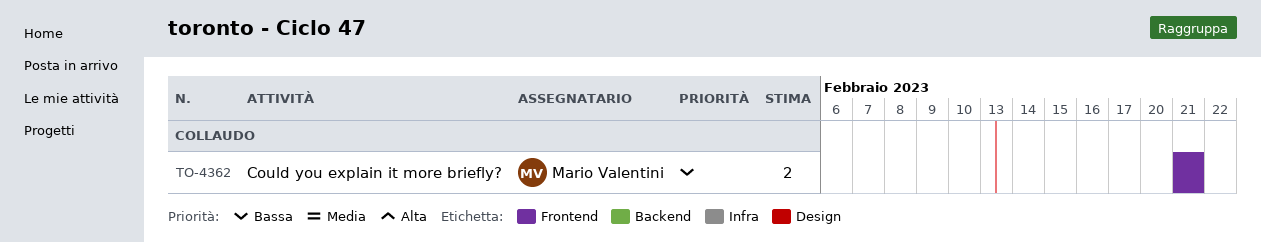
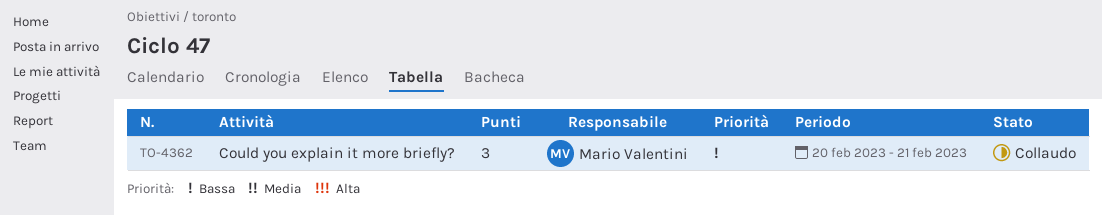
TO-4362, estimate: 2 -> 3
TO-4362, start: Feb 21 -> Feb 20

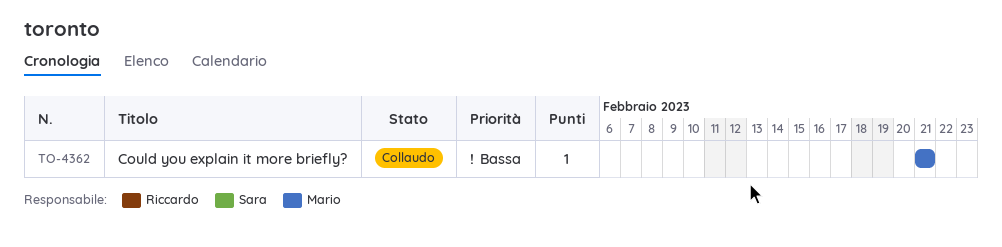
TO-4362, estimate: 3 -> 1
TO-4362, start: Feb 20 -> Feb 21

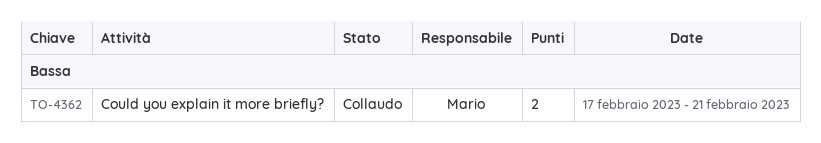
TO-4362, estimate: 1 -> 2
TO-4362, start: Feb 21 -> Feb 17

